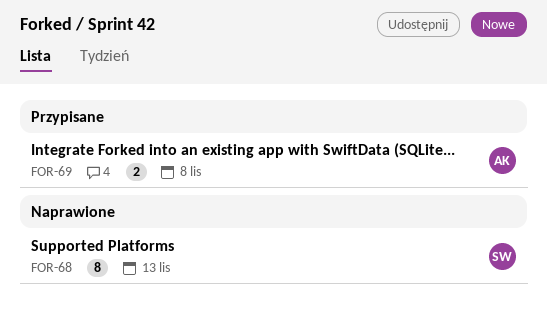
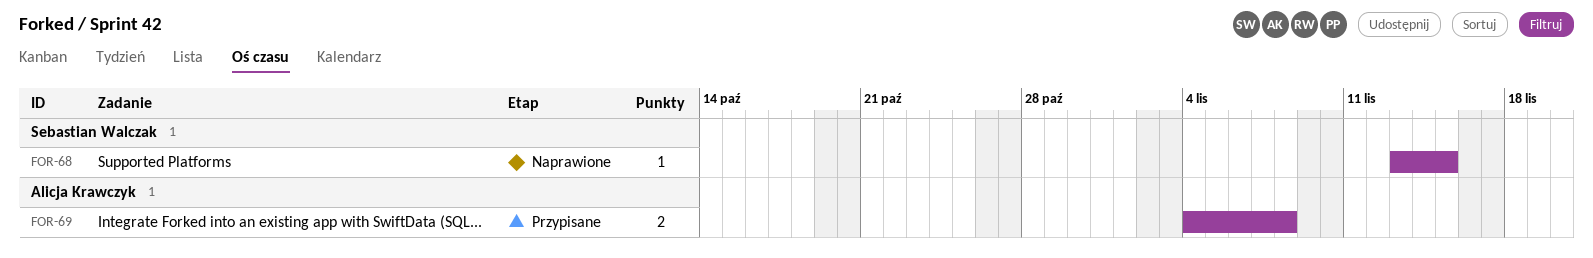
FOR-68, estimate: 8 -> 1
FOR-68, due: Nov 13 -> Nov 15

